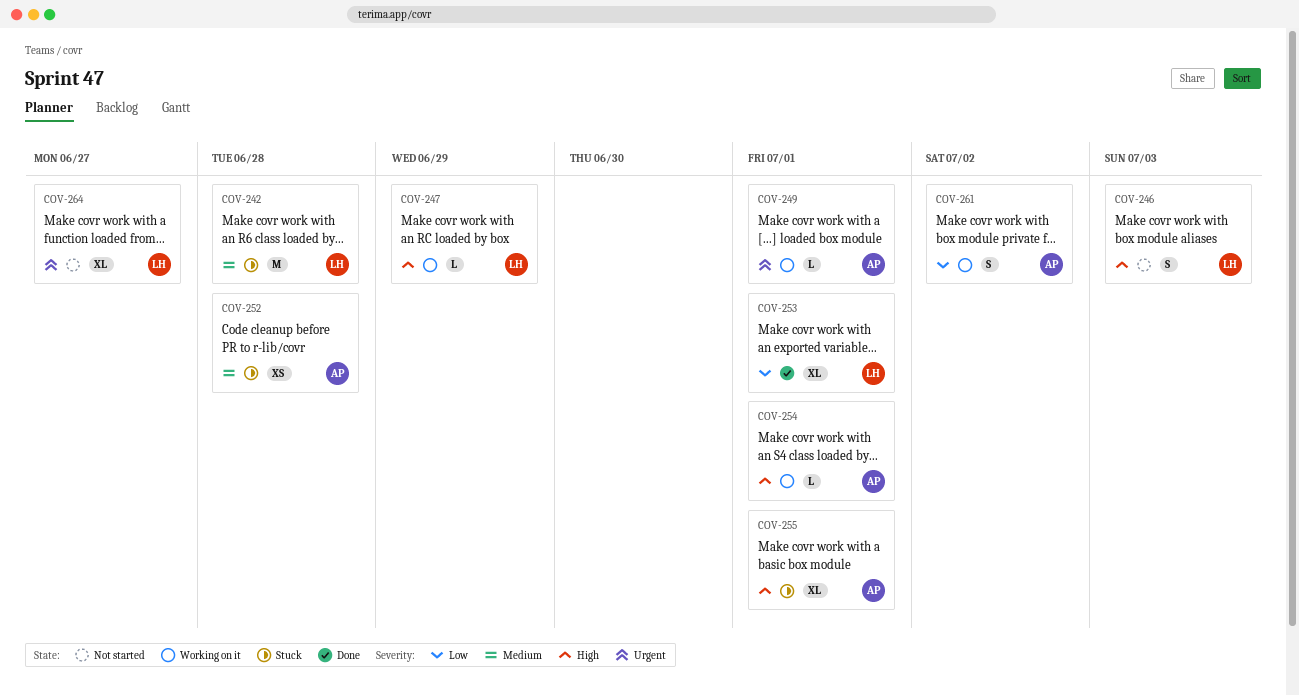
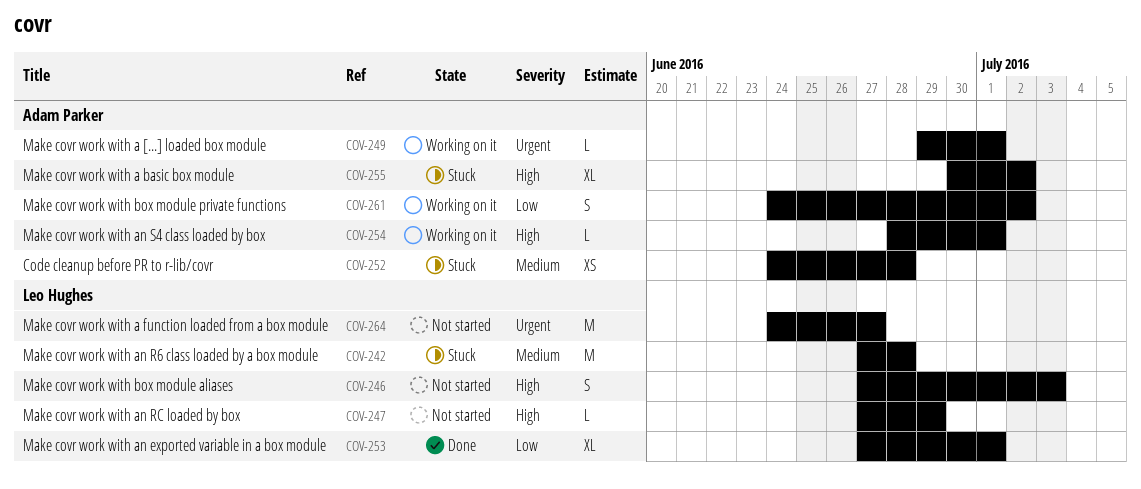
COV-247, status: Working on it -> Not started
COV-255, due: Jul 1 -> Jul 2
COV-264, estimate: XL -> M

